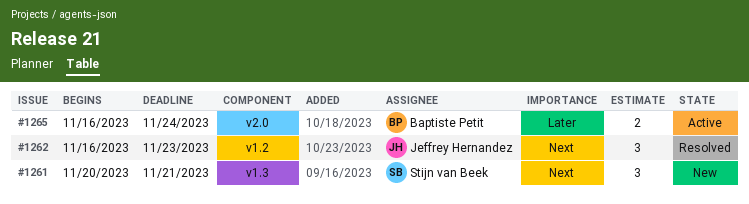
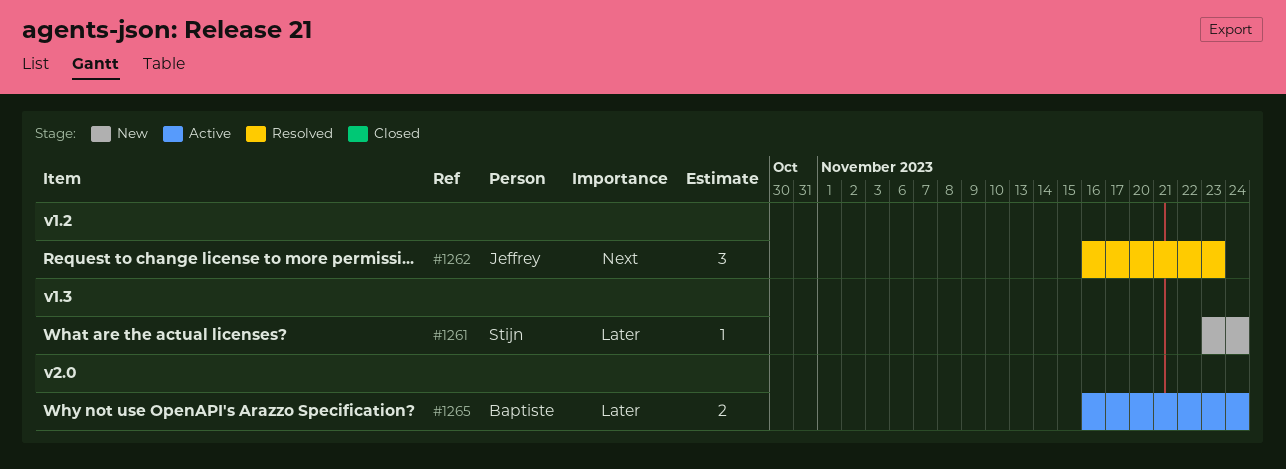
#1261, priority: Next -> Later
#1261, estimate: 3 -> 1
#1261, start: Nov 20 -> Nov 23
#1261, due: Nov 21 -> Nov 24

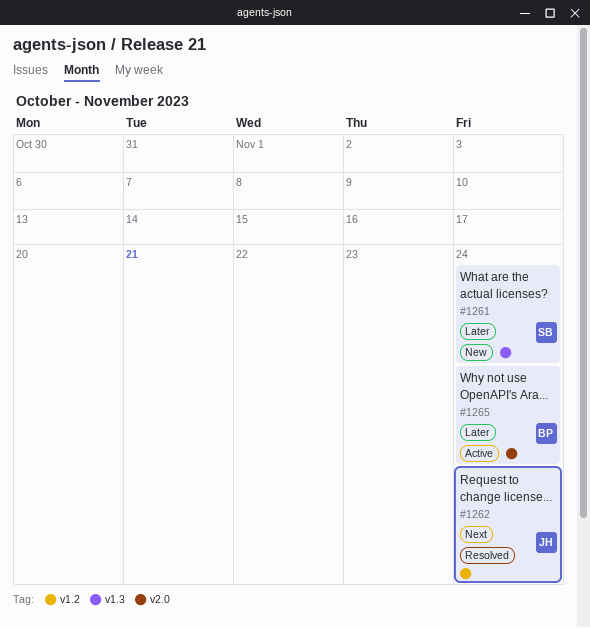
#1262, due: Nov 23 -> Nov 24

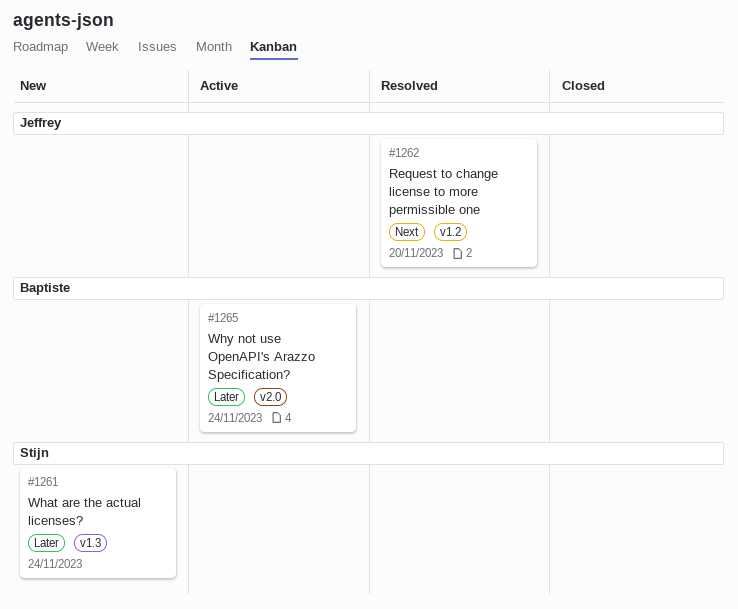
#1262, due: Nov 24 -> Nov 20

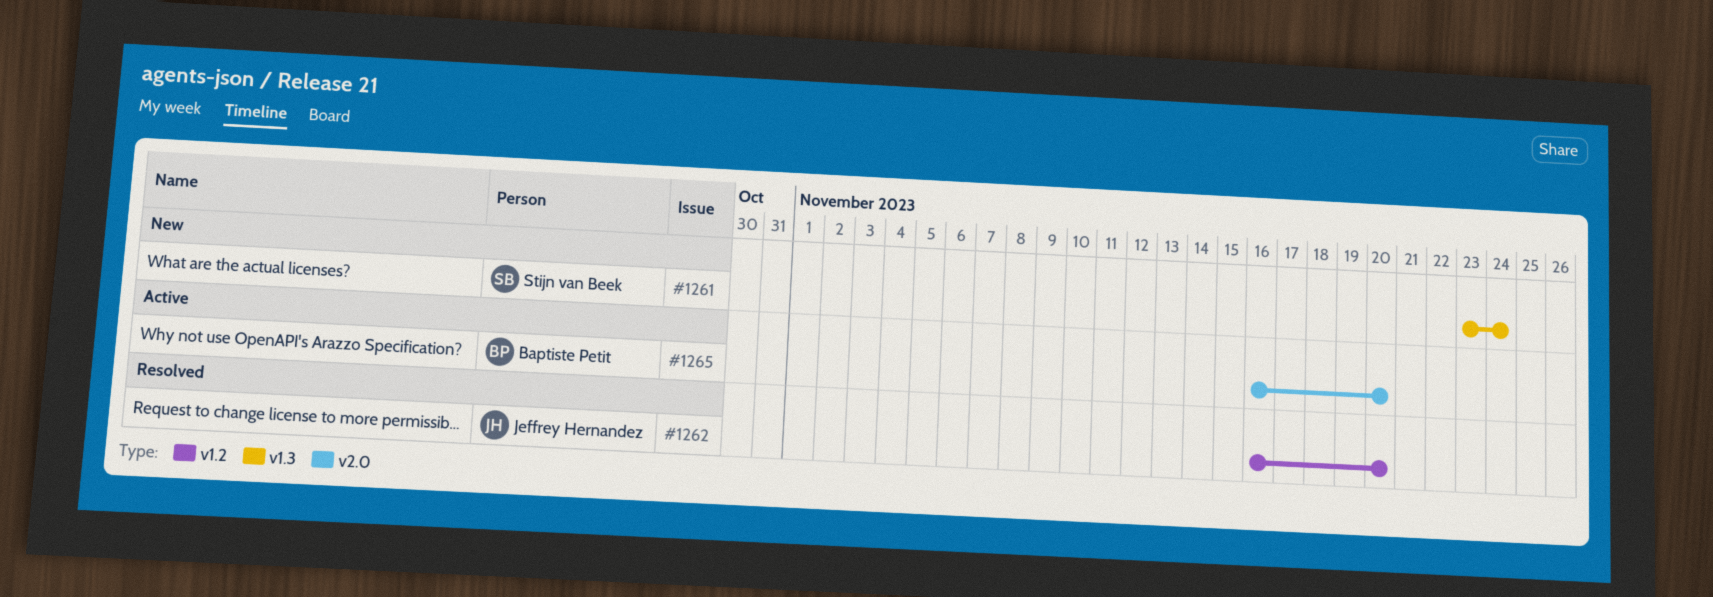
#1265, due: Nov 24 -> Nov 20

